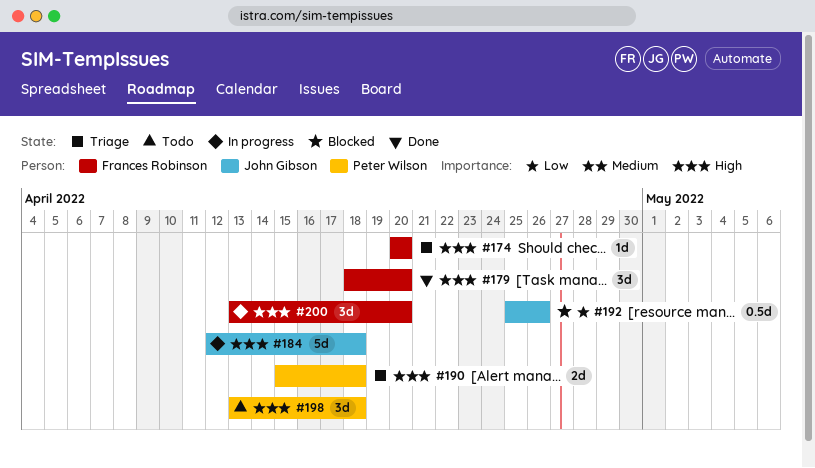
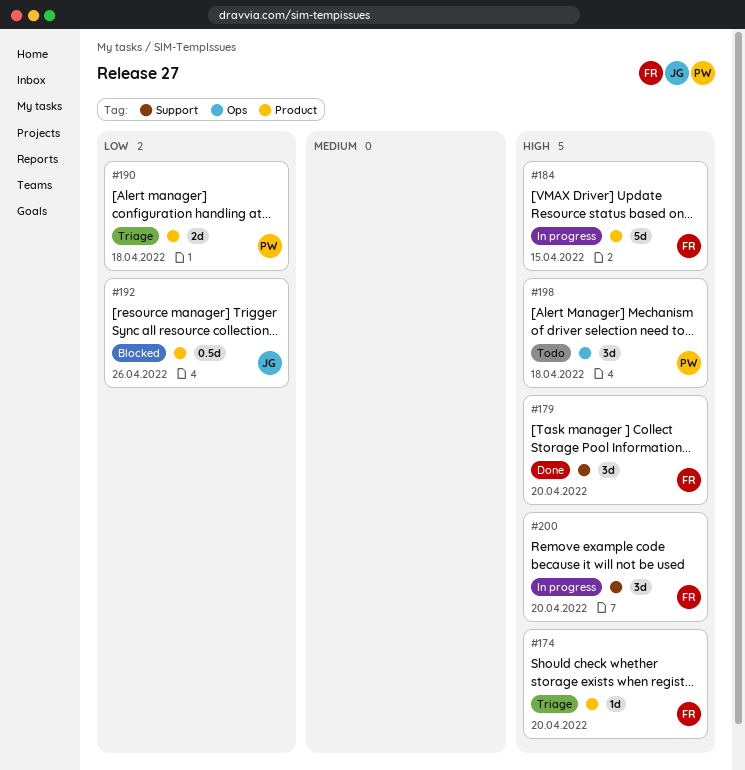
#184, owner: John Gibson -> Frances Robinson
#184, due: Apr 18 -> Apr 15
#190, priority: High -> Low

